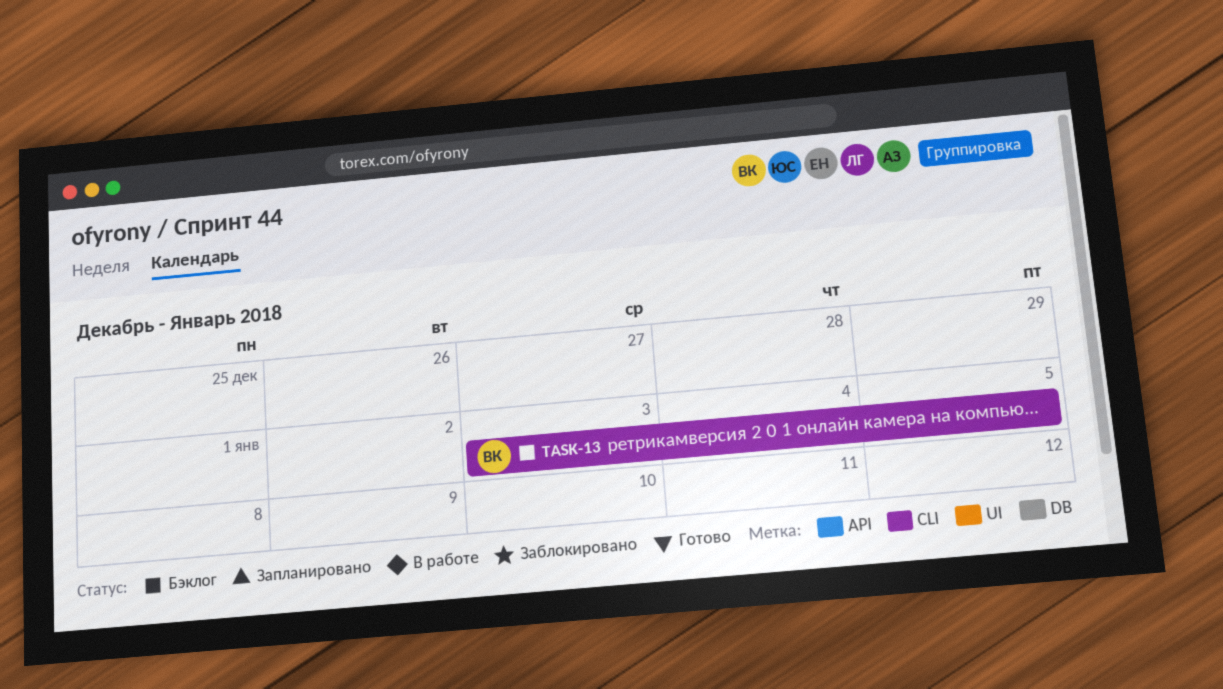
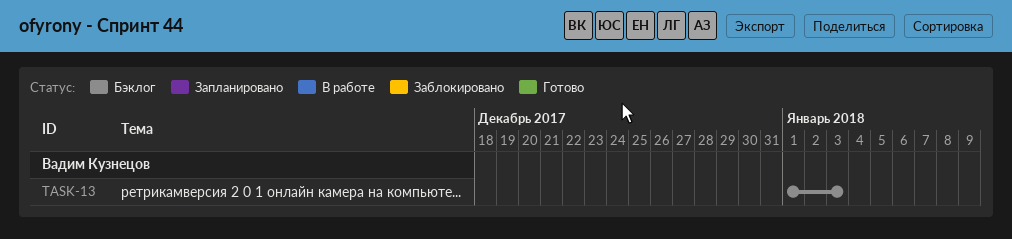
TASK-13, start: Jan 3 -> Jan 1
TASK-13, due: Jan 5 -> Jan 3

